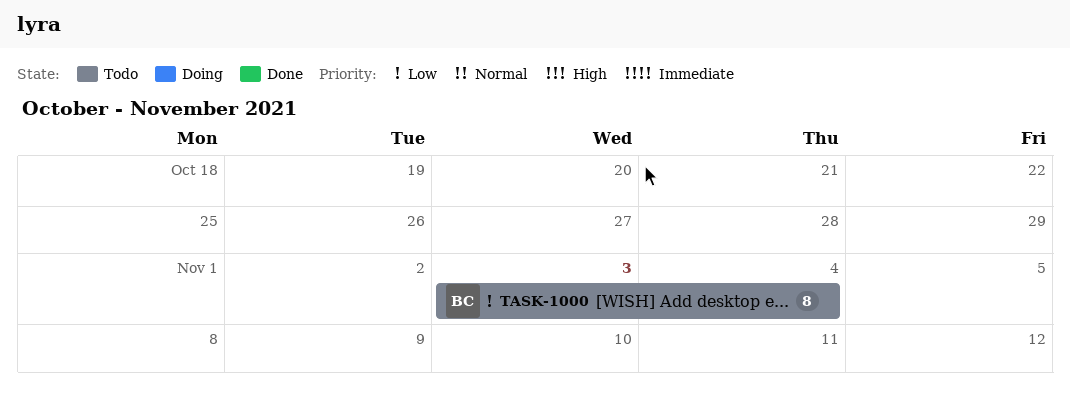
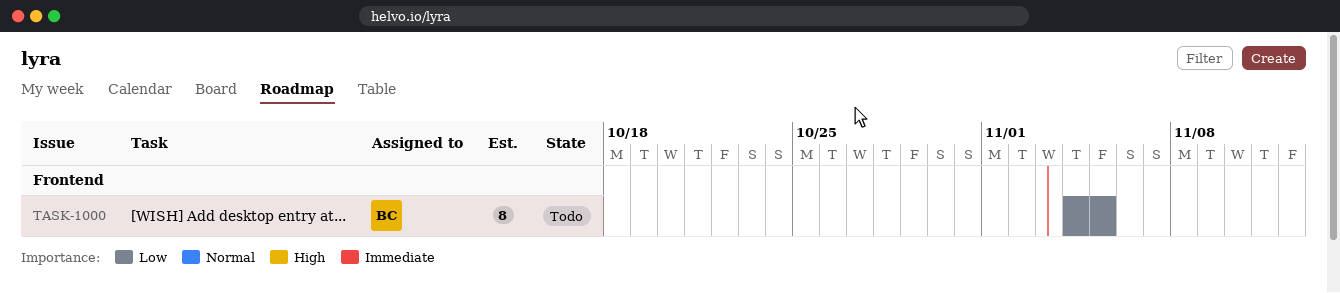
TASK-1000, start: Nov 3 -> Nov 4
TASK-1000, due: Nov 4 -> Nov 5

